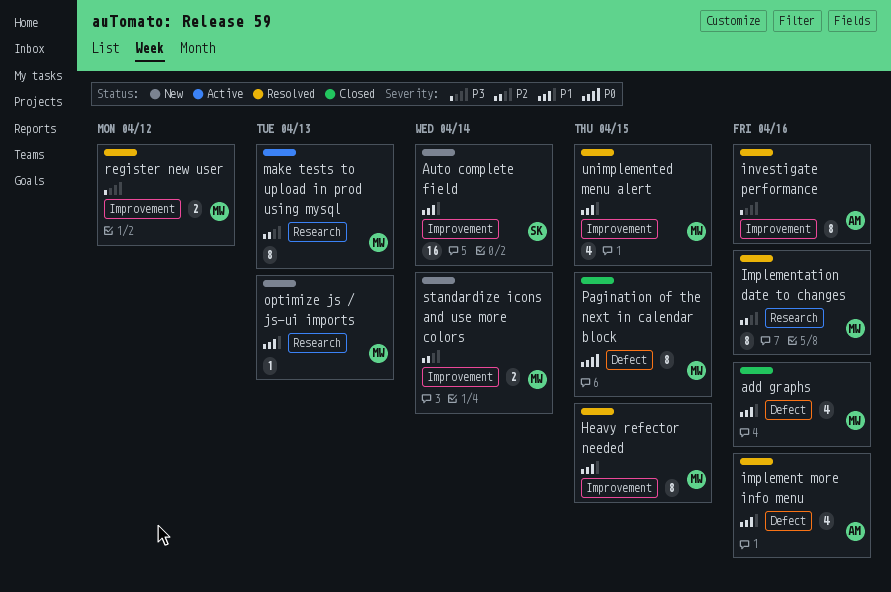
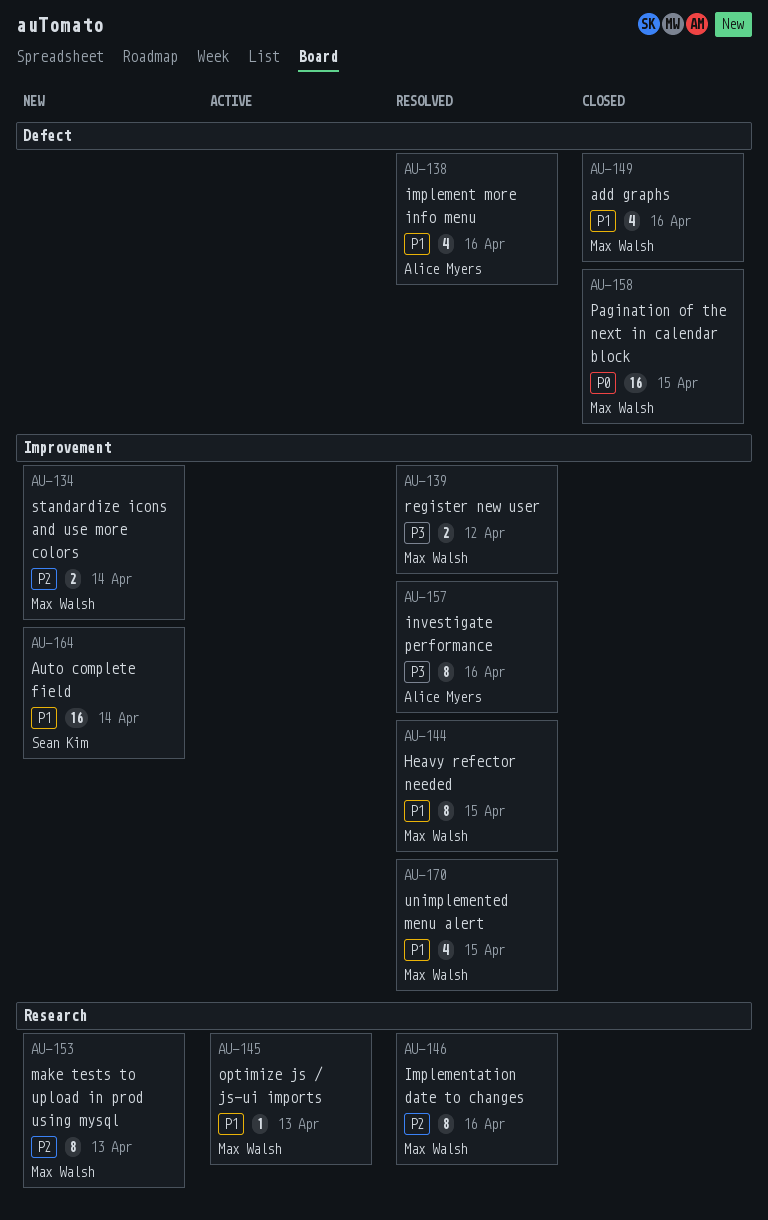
make tests to upload in prod using mysql, status: Active -> New
optimize js / js-ui imports, status: New -> Active
Pagination of the next in calendar block, estimate: 8 -> 16

